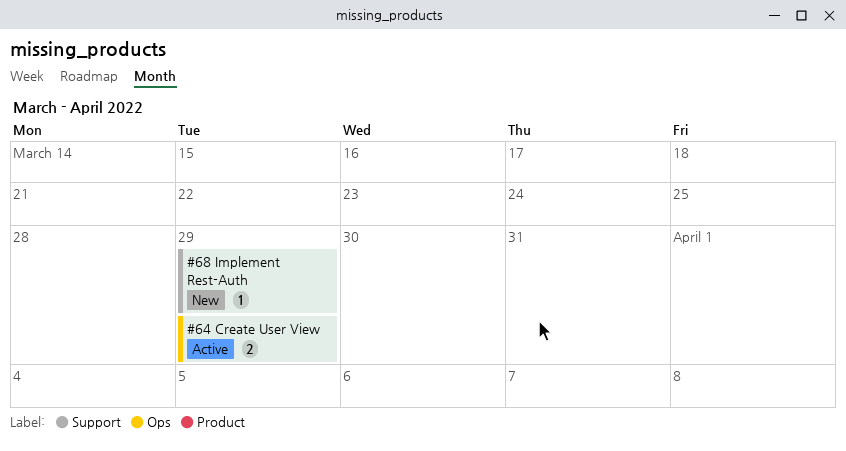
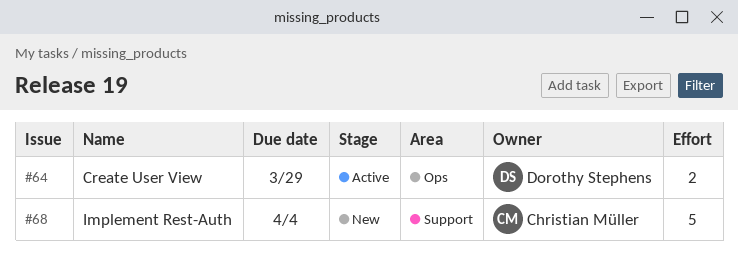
#68, estimate: 1 -> 5
#68, due: Mar 29 -> Apr 4

